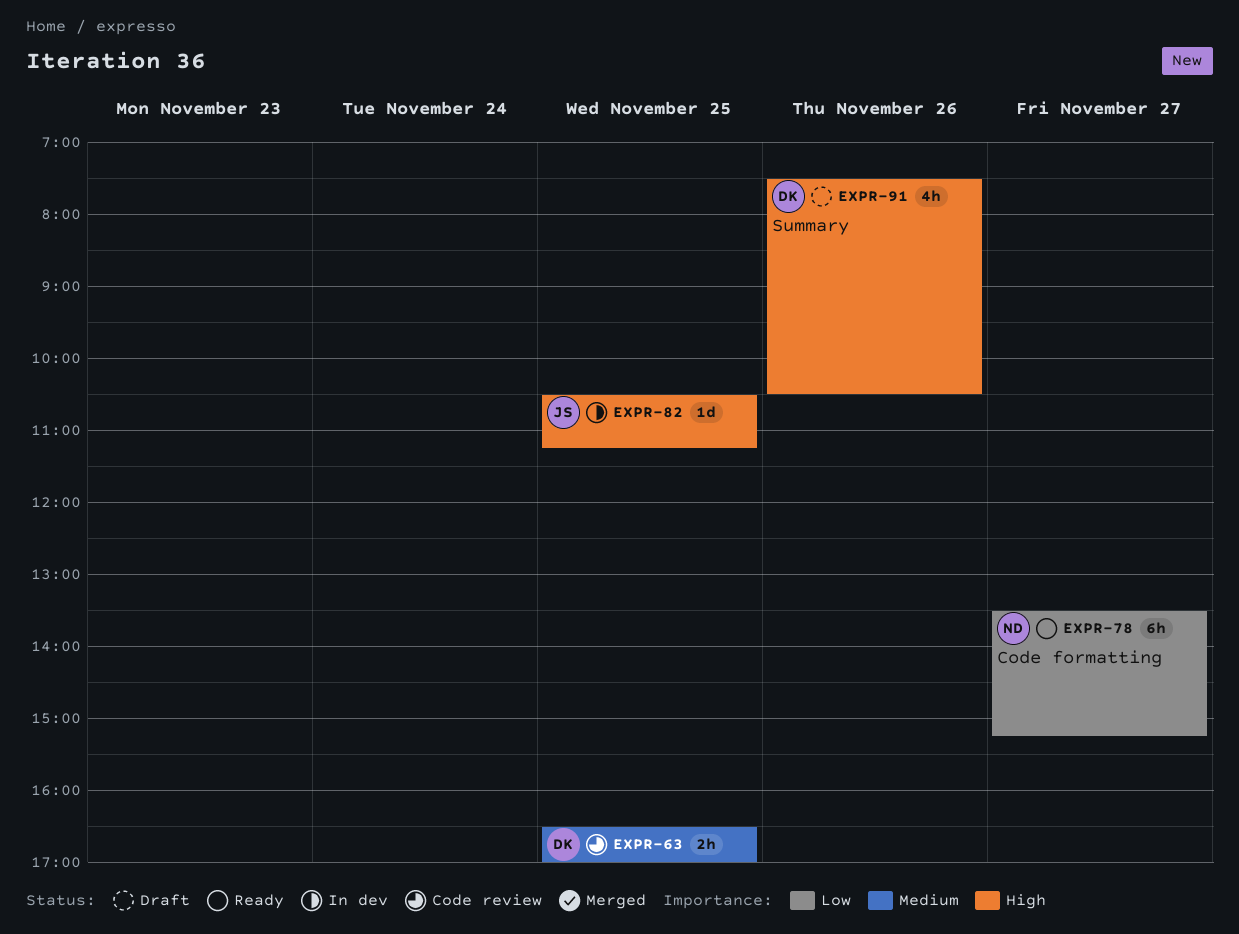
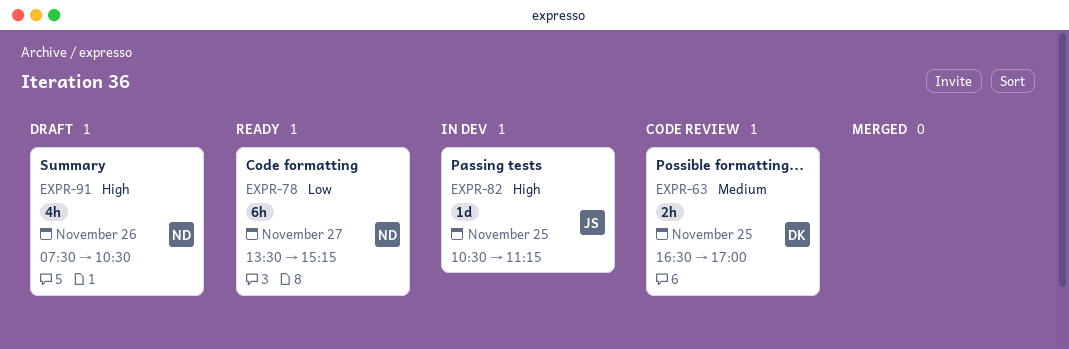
EXPR-91, owner: DK -> ND

